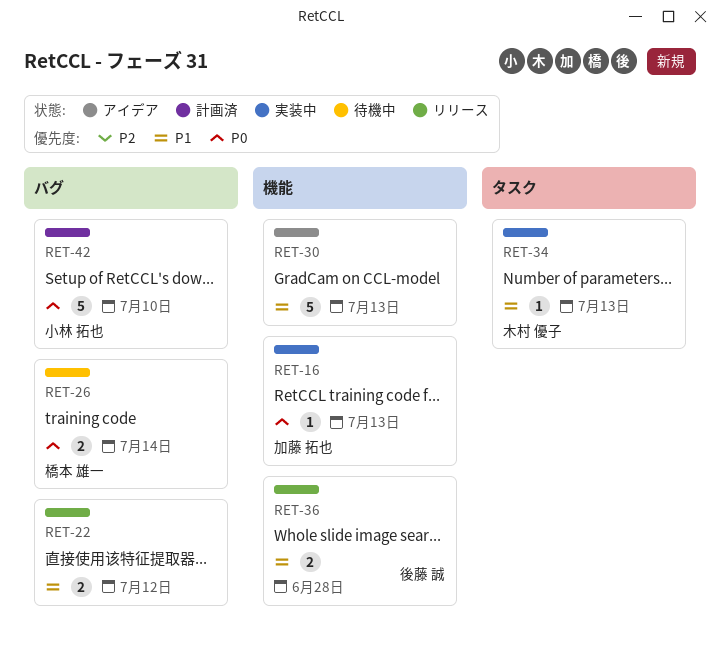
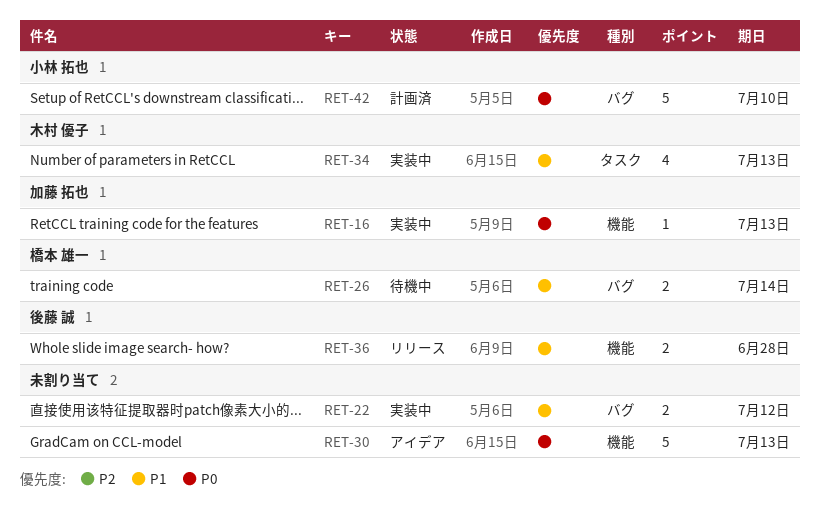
RET-22, status: リリース -> 実装中
RET-26, priority: P0 -> P1
RET-30, priority: P1 -> P0
RET-34, estimate: 1 -> 4

